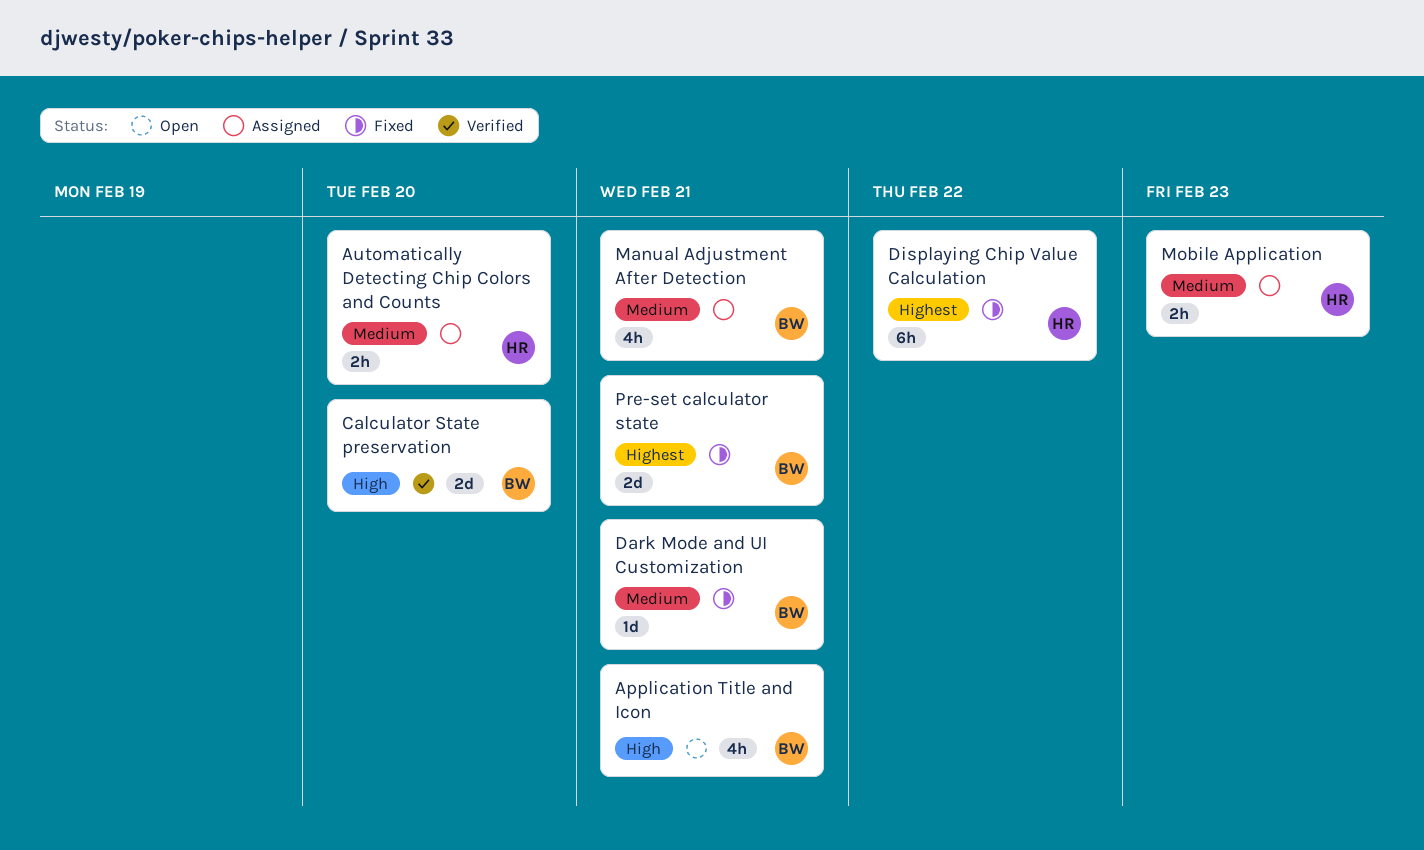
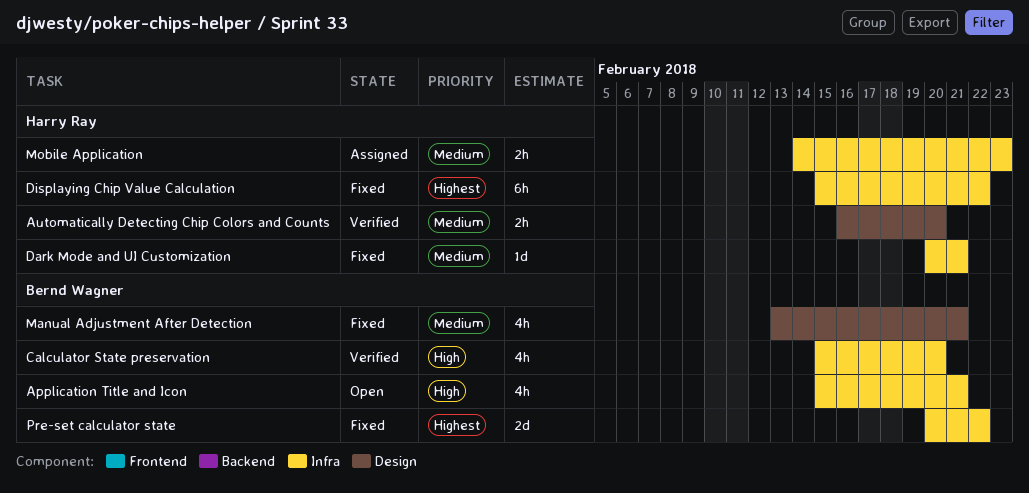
Automatically Detecting Chip Colors and Counts, status: Assigned -> Verified
Calculator State preservation, estimate: 2d -> 4h
Dark Mode and UI Customization, owner: Bernd Wagner -> Harry Ray
Manual Adjustment After Detection, status: Assigned -> Fixed
Pre-set calculator state, due: Feb 21 -> Feb 22

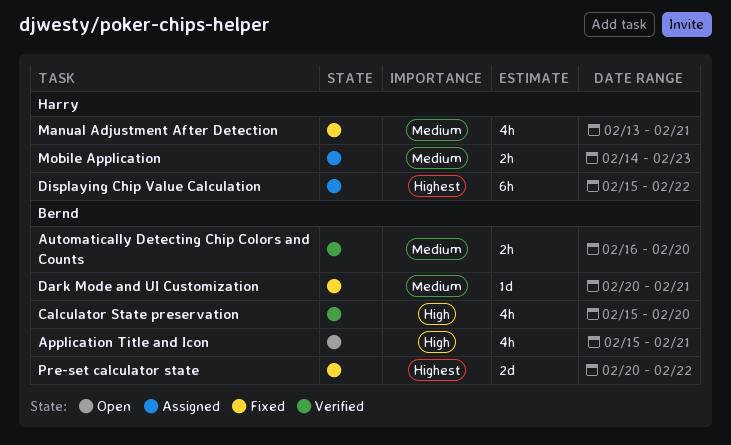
Automatically Detecting Chip Colors and Counts, owner: Harry Ray -> Bernd Wagner
Dark Mode and UI Customization, owner: Harry Ray -> Bernd Wagner
Displaying Chip Value Calculation, status: Fixed -> Assigned
Manual Adjustment After Detection, owner: Bernd Wagner -> Harry Ray

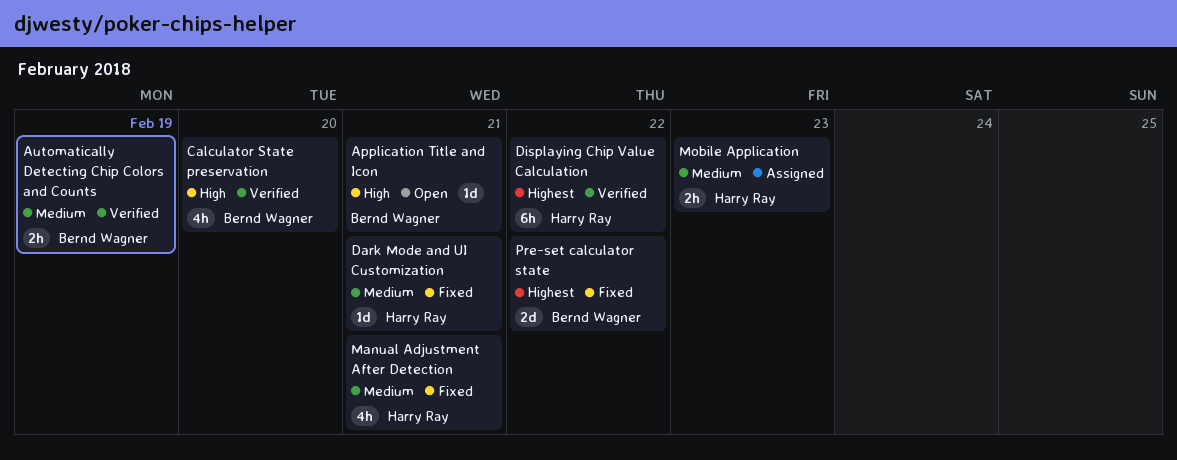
Application Title and Icon, estimate: 4h -> 1d
Automatically Detecting Chip Colors and Counts, due: Feb 20 -> Feb 19
Dark Mode and UI Customization, owner: Bernd Wagner -> Harry Ray
Displaying Chip Value Calculation, status: Assigned -> Verified

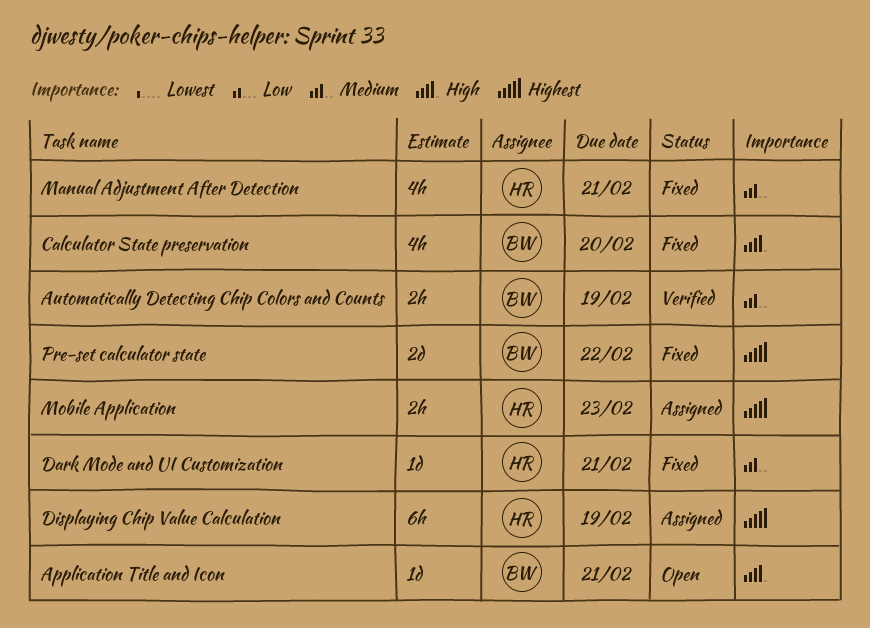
Calculator State preservation, status: Verified -> Fixed
Displaying Chip Value Calculation, status: Verified -> Assigned
Displaying Chip Value Calculation, due: Feb 22 -> Feb 19
Mobile Application, priority: Medium -> Highest

